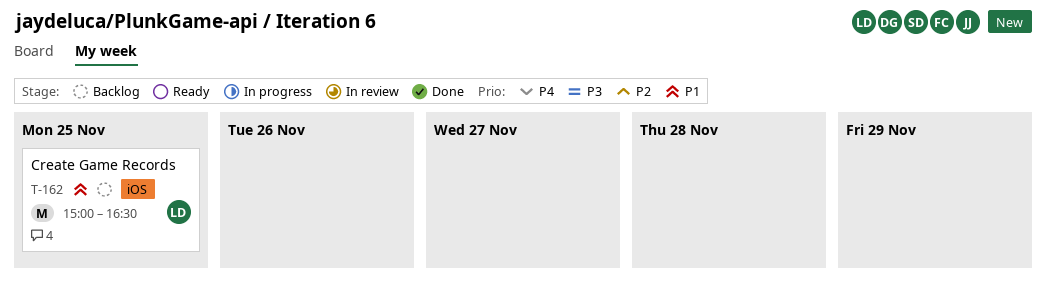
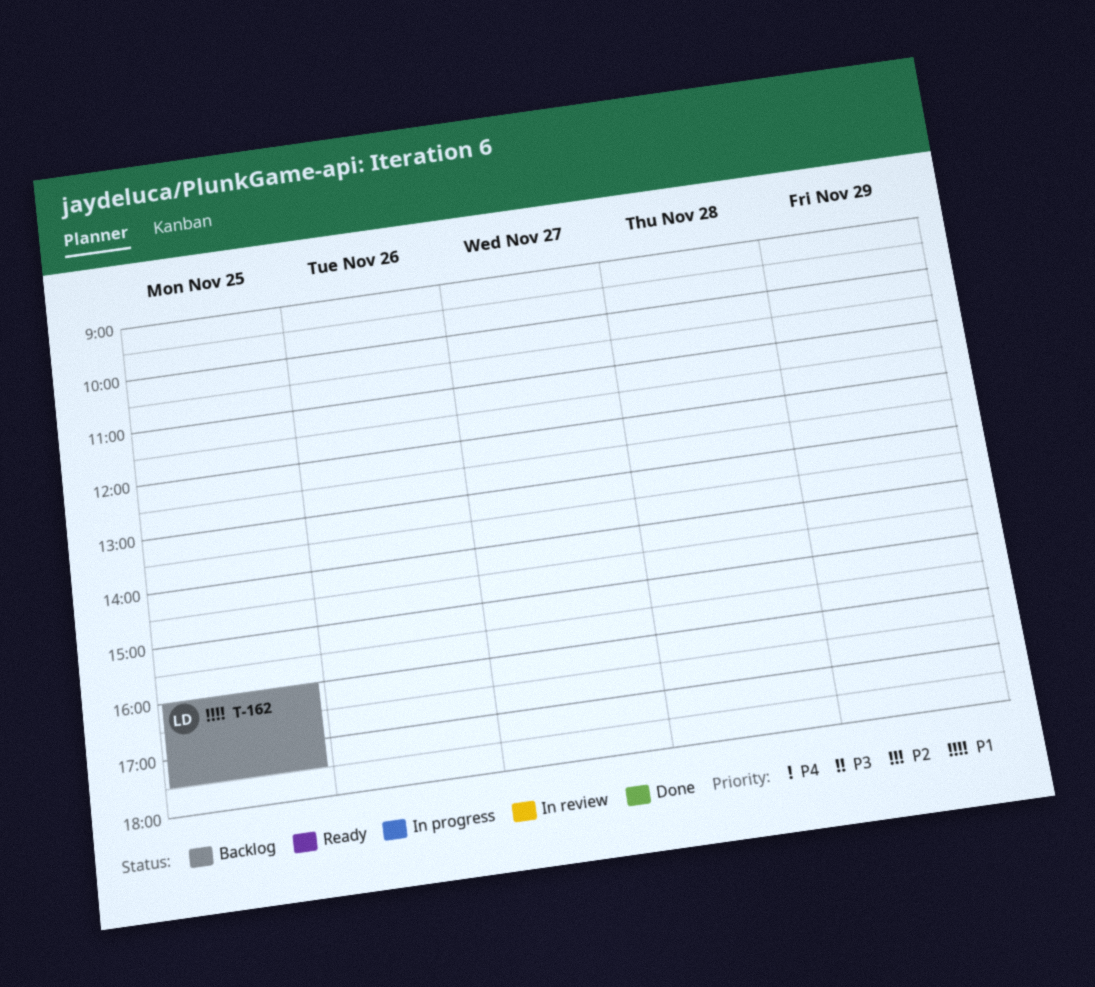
T-162, begins: 15:00 -> 16:00
T-162, ends: 16:30 -> 17:30

